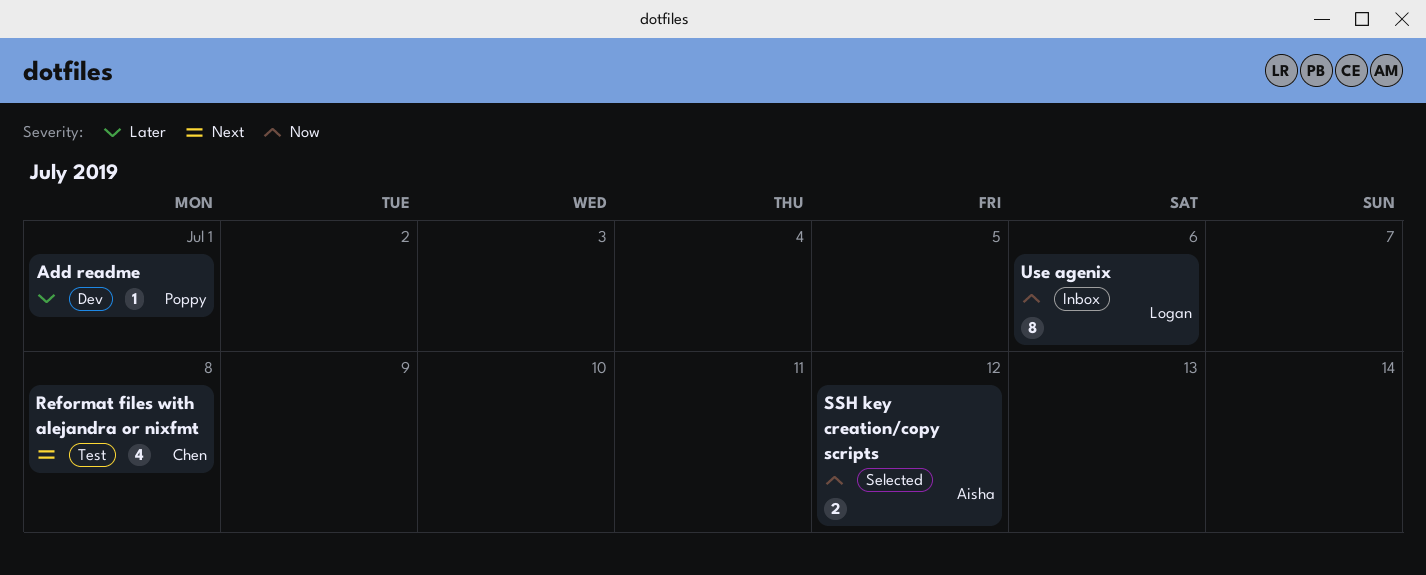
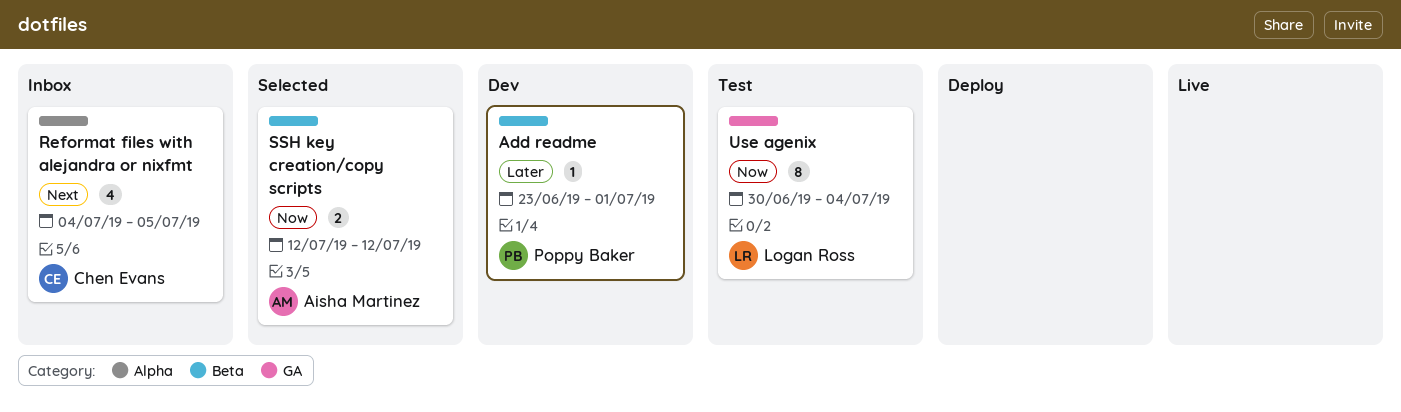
Reformat files with alejandra or nixfmt, status: Test -> Inbox
Reformat files with alejandra or nixfmt, due: Jul 8 -> Jul 5
Use agenix, status: Inbox -> Test
Use agenix, due: Jul 6 -> Jul 4

